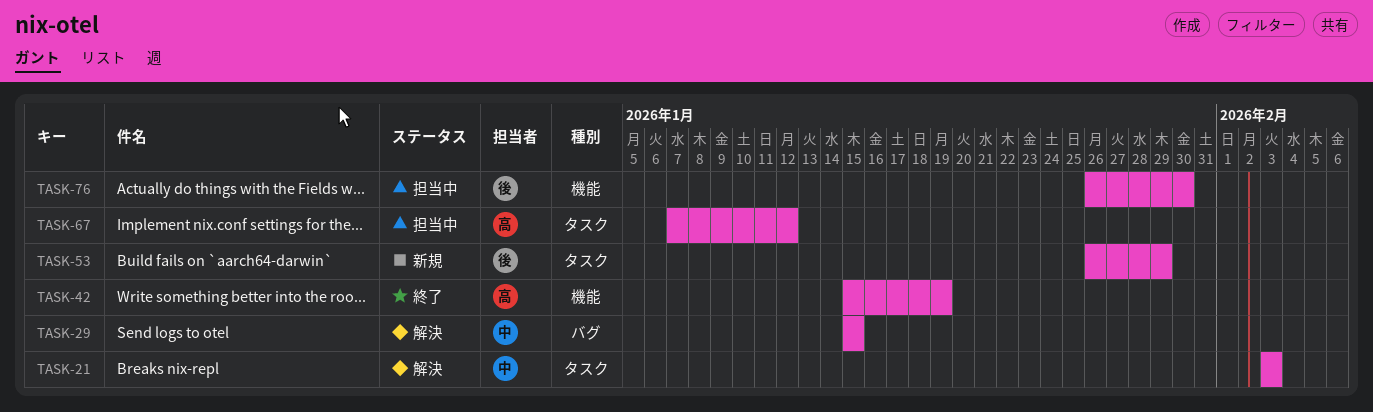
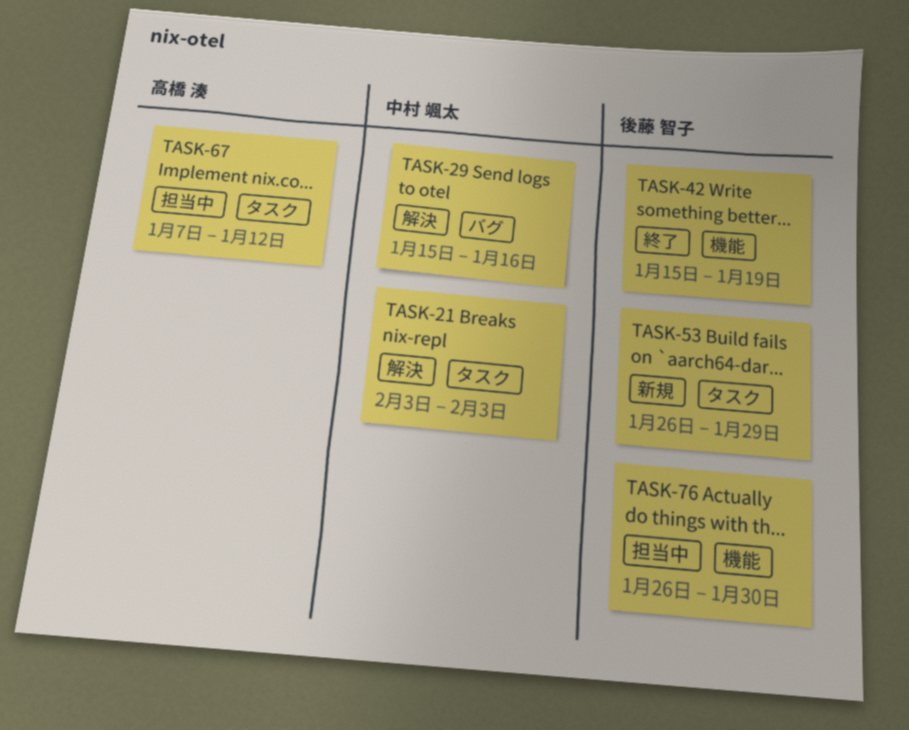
TASK-29, due: Jan 15 -> Jan 16
TASK-42, owner: 高橋 湊 -> 後藤 智子

